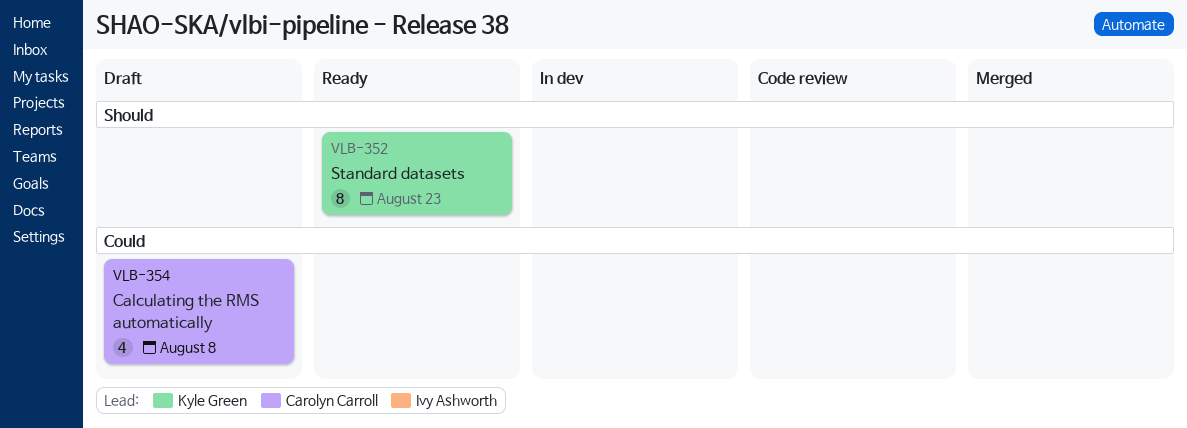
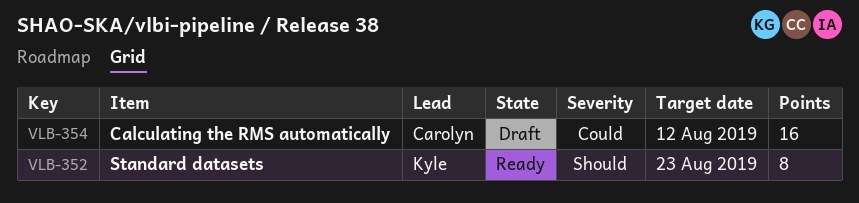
VLB-354, estimate: 4 -> 16
VLB-354, due: Aug 8 -> Aug 12

